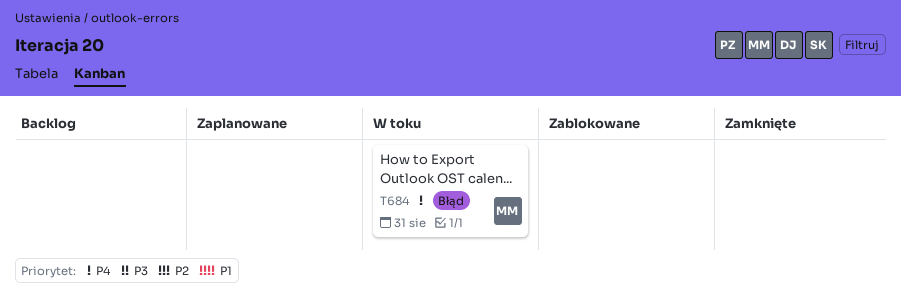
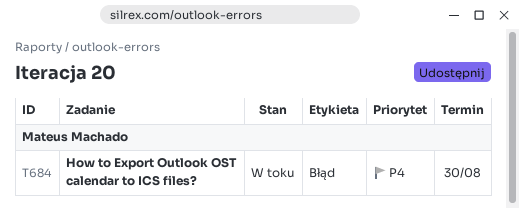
T684, due: Aug 31 -> Aug 30

